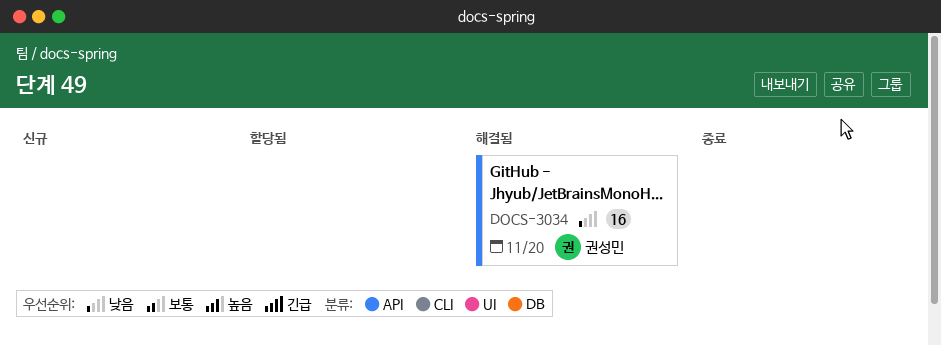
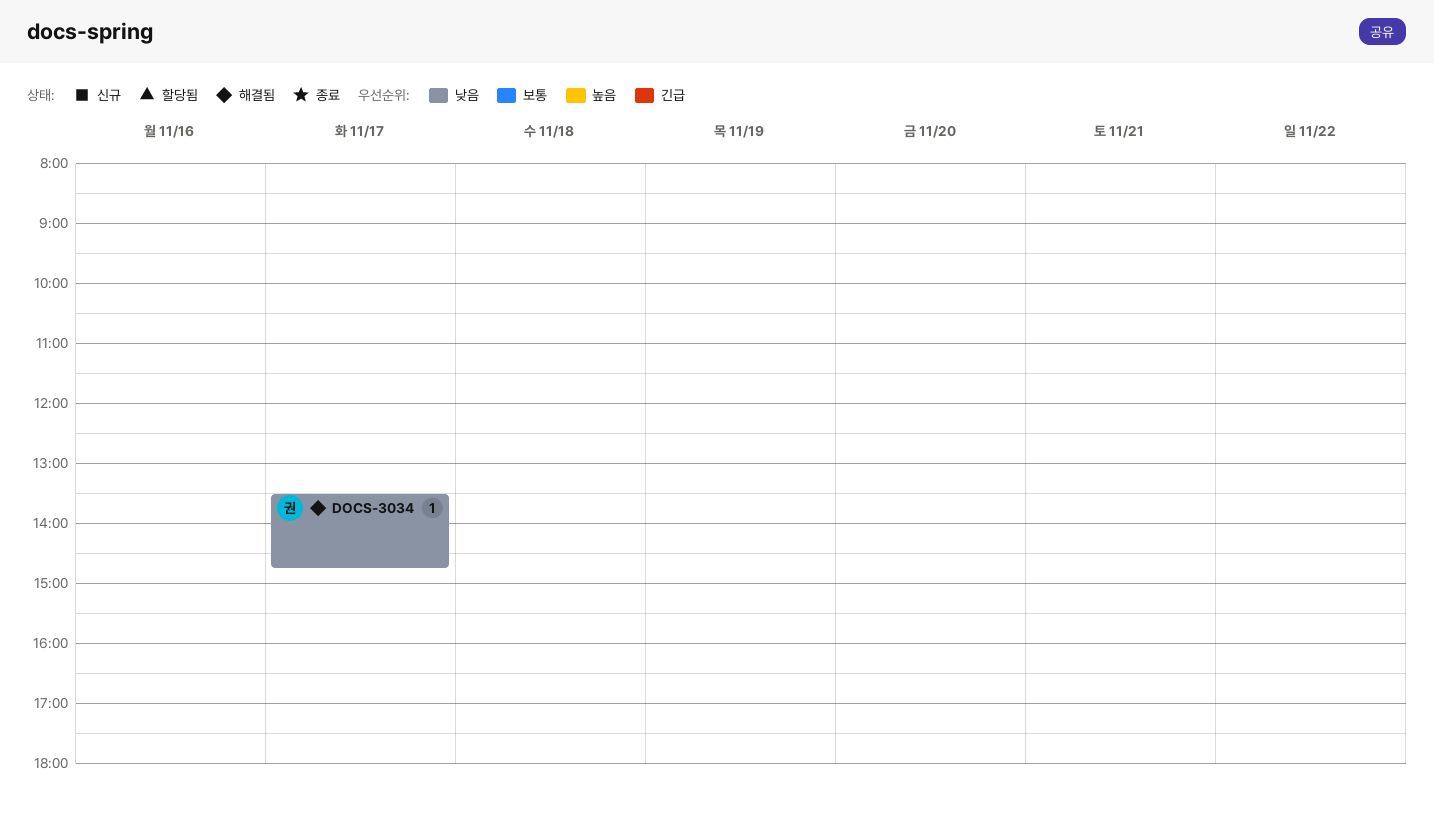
DOCS-3034, estimate: 16 -> 1
DOCS-3034, day: Nov 20 -> Nov 17

